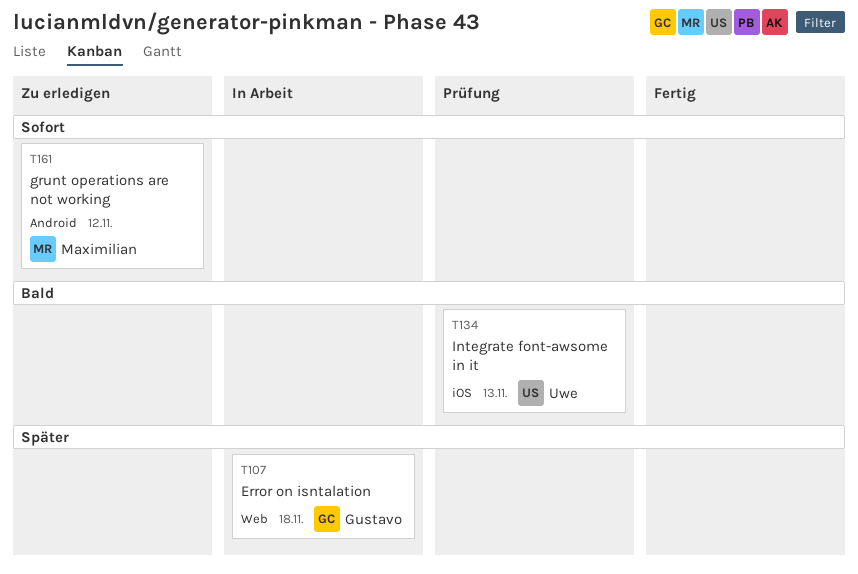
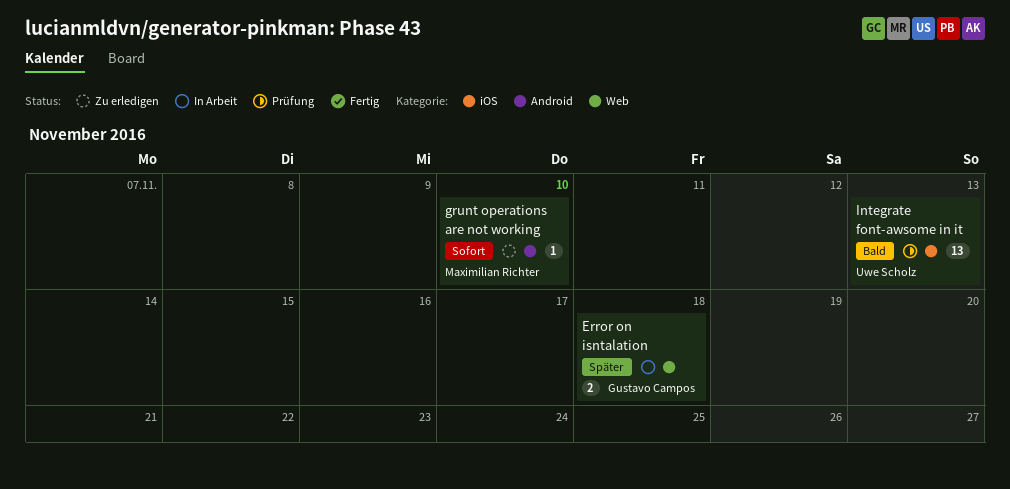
grunt operations are not working, due: Nov 12 -> Nov 10

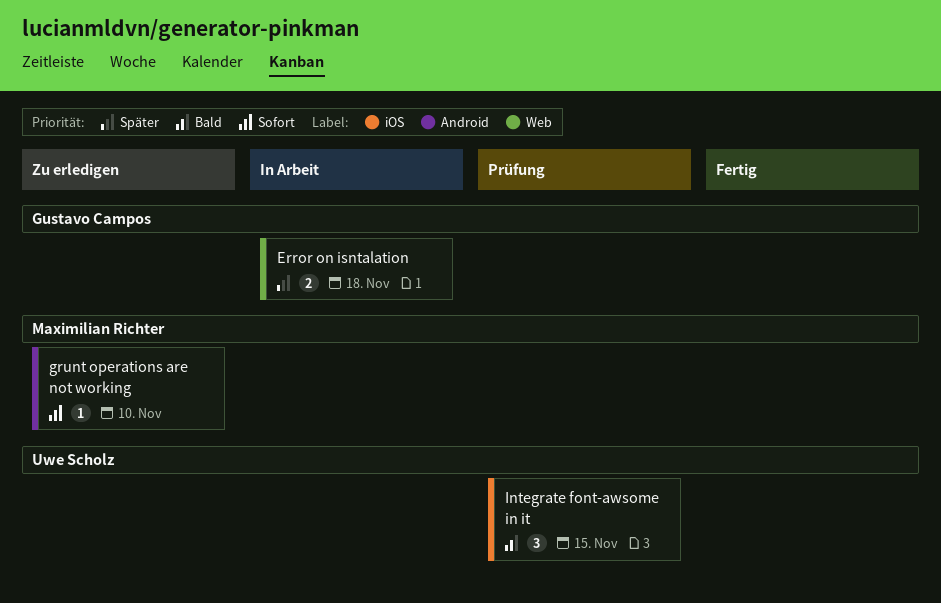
Integrate font-awsome in it, estimate: 13 -> 3
Integrate font-awsome in it, due: Nov 13 -> Nov 15

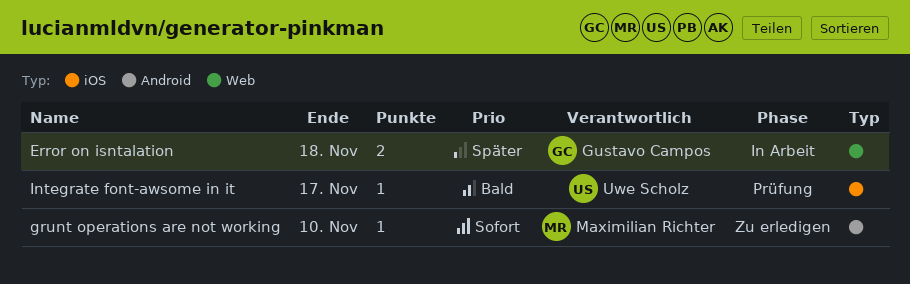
Integrate font-awsome in it, estimate: 3 -> 1
Integrate font-awsome in it, due: Nov 15 -> Nov 17

